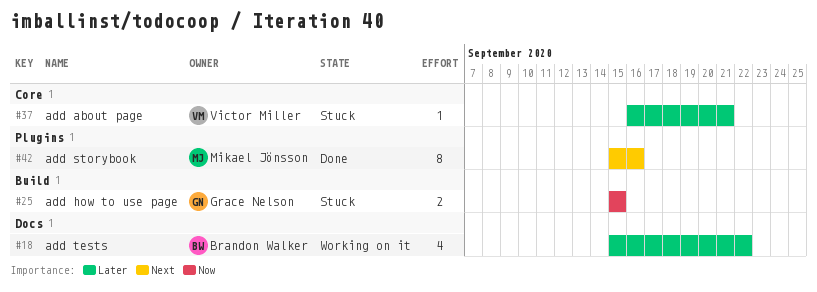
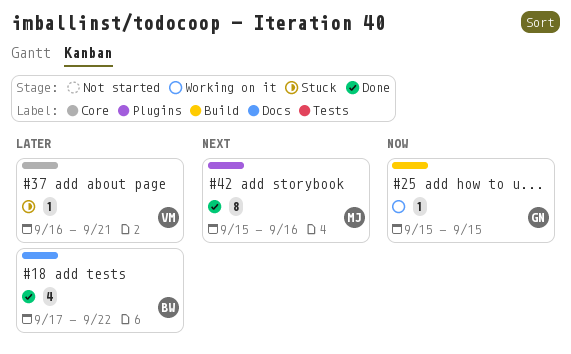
#18, status: Working on it -> Done
#18, start: Sep 15 -> Sep 17
#25, status: Stuck -> Working on it
#25, estimate: 2 -> 1

